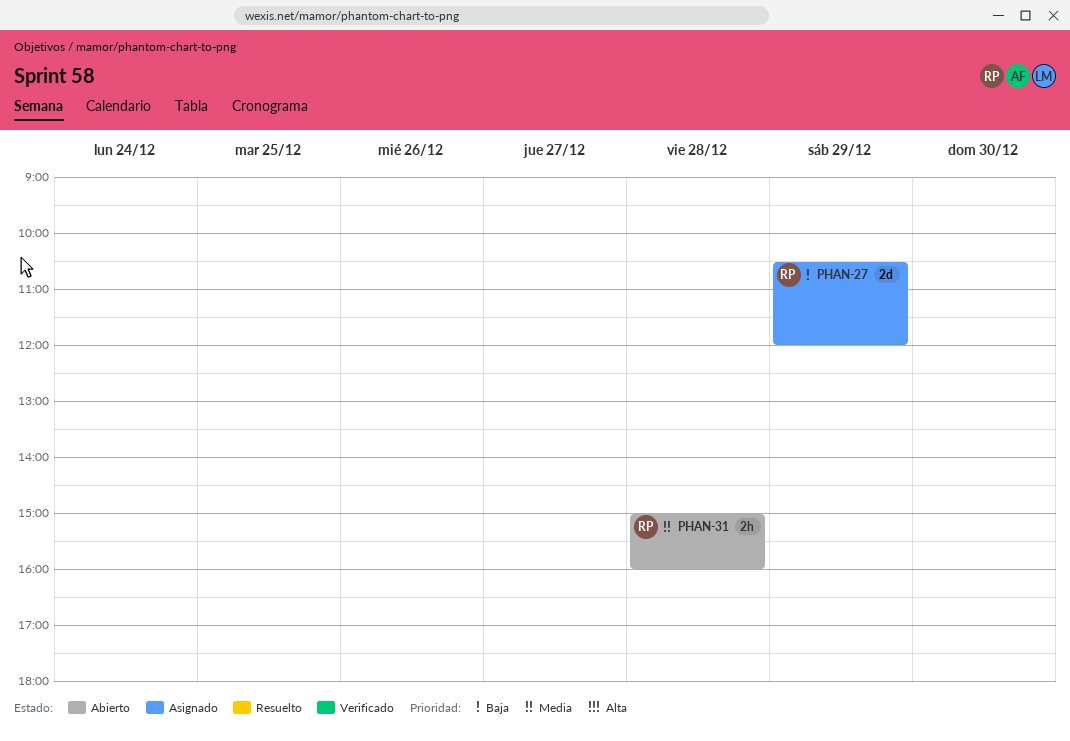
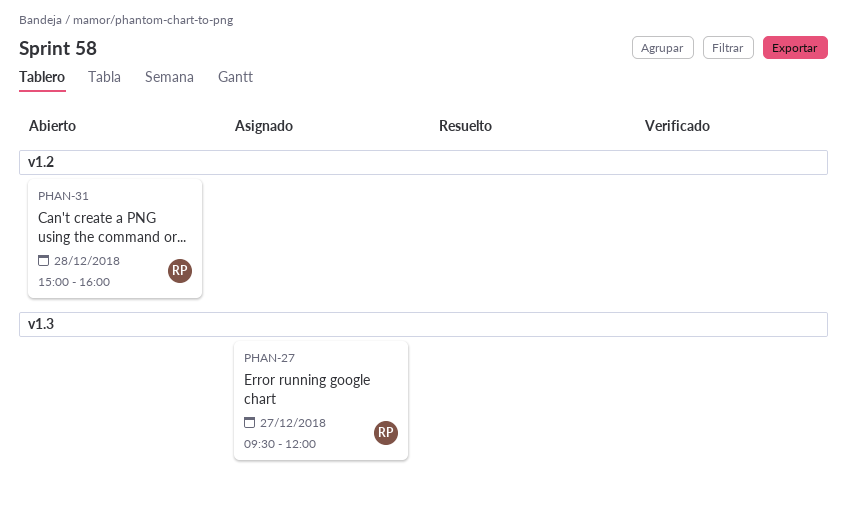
PHAN-27, day: Dec 29 -> Dec 27
PHAN-27, begins: 10:30 -> 09:30

